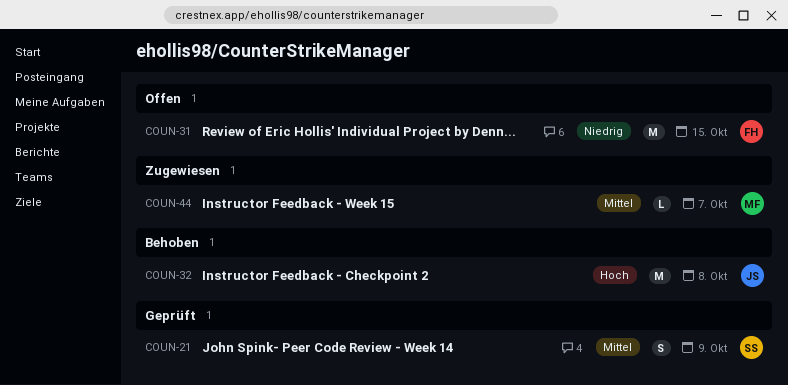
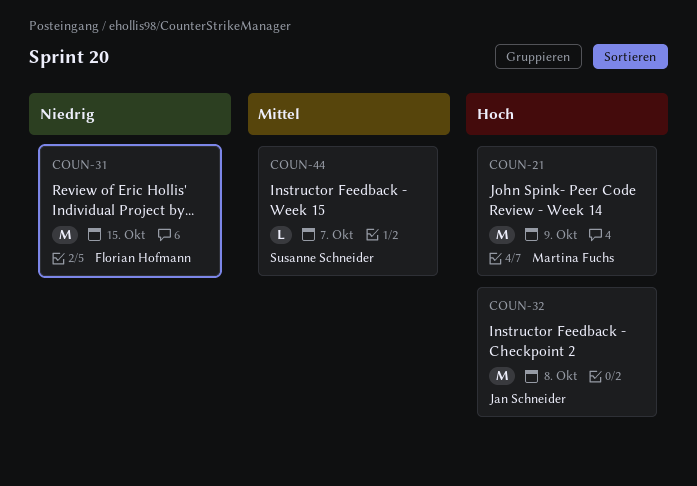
COUN-21, owner: Susanne Schneider -> Martina Fuchs
COUN-21, priority: Mittel -> Hoch
COUN-21, estimate: S -> M
COUN-44, owner: Martina Fuchs -> Susanne Schneider

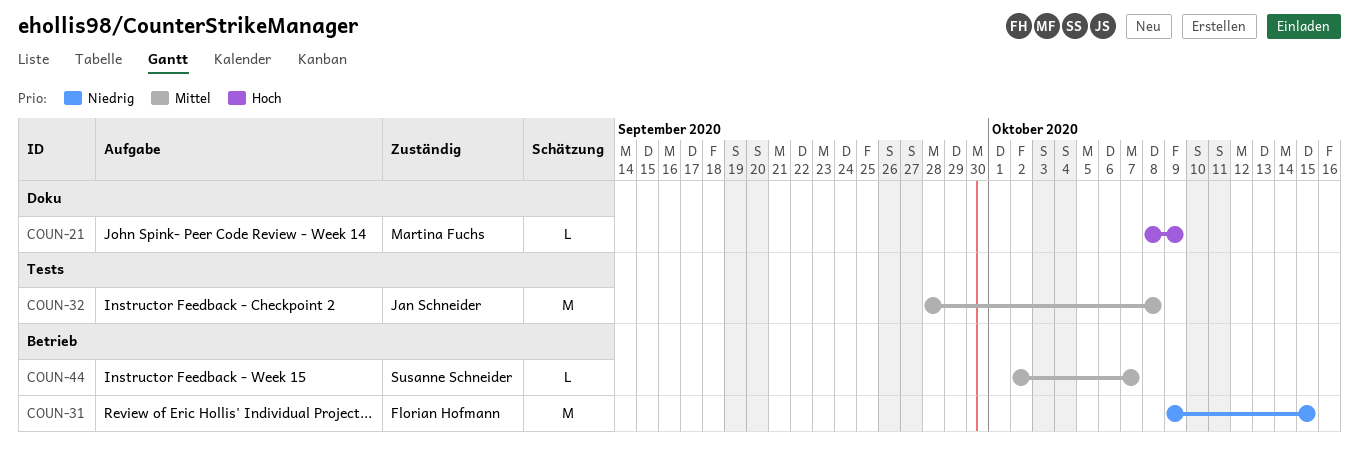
COUN-21, estimate: M -> L
COUN-32, priority: Hoch -> Mittel

